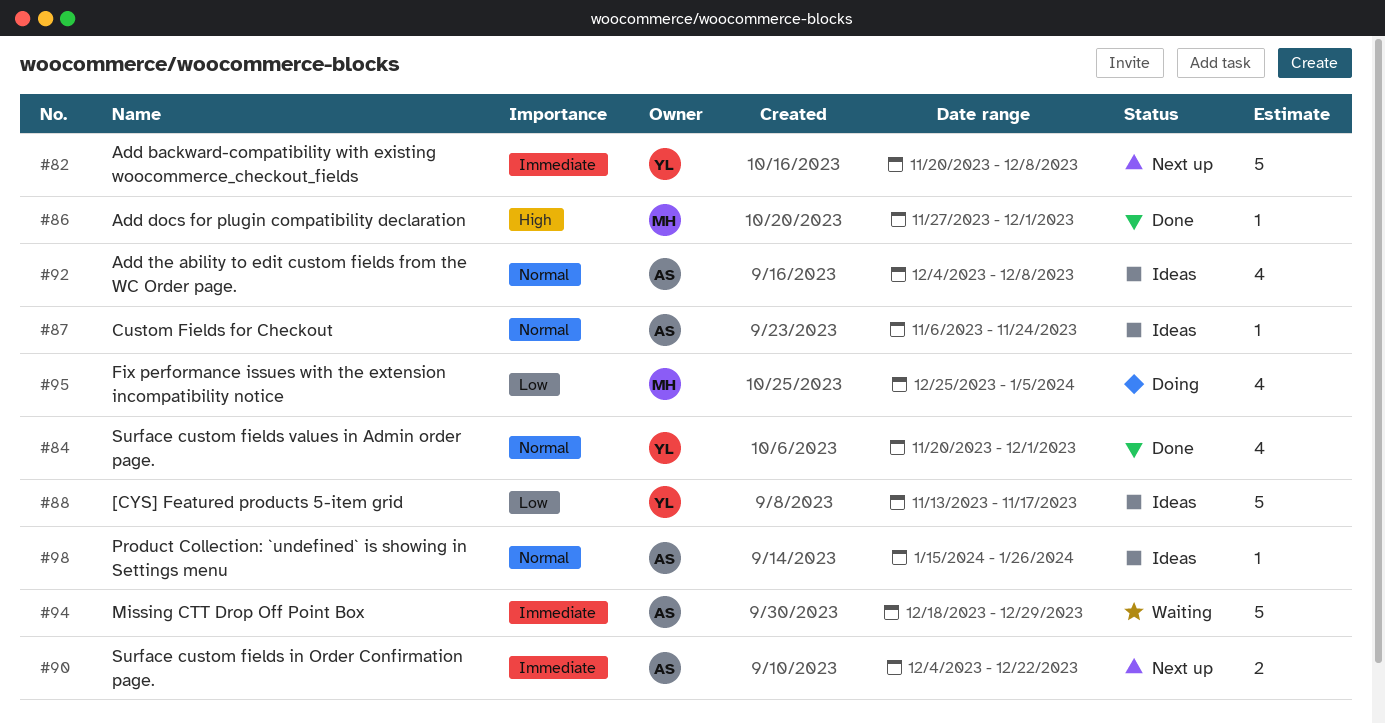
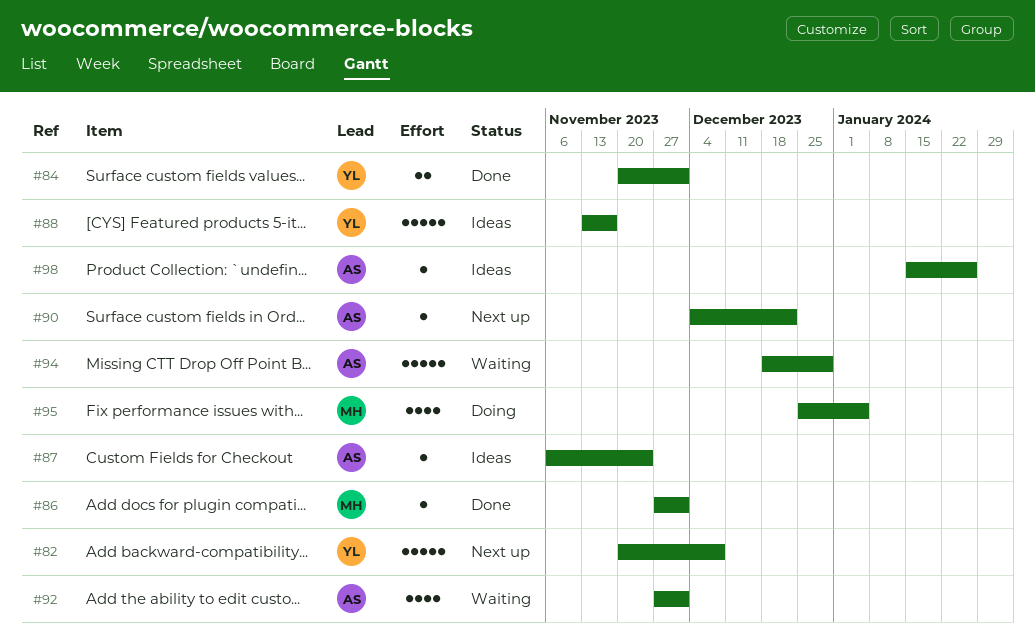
#84, estimate: 4 -> 2
#90, estimate: 2 -> 1
#92, status: Ideas -> Waiting
#92, start: Dec 4 -> Nov 27
#92, due: Dec 8 -> Dec 1

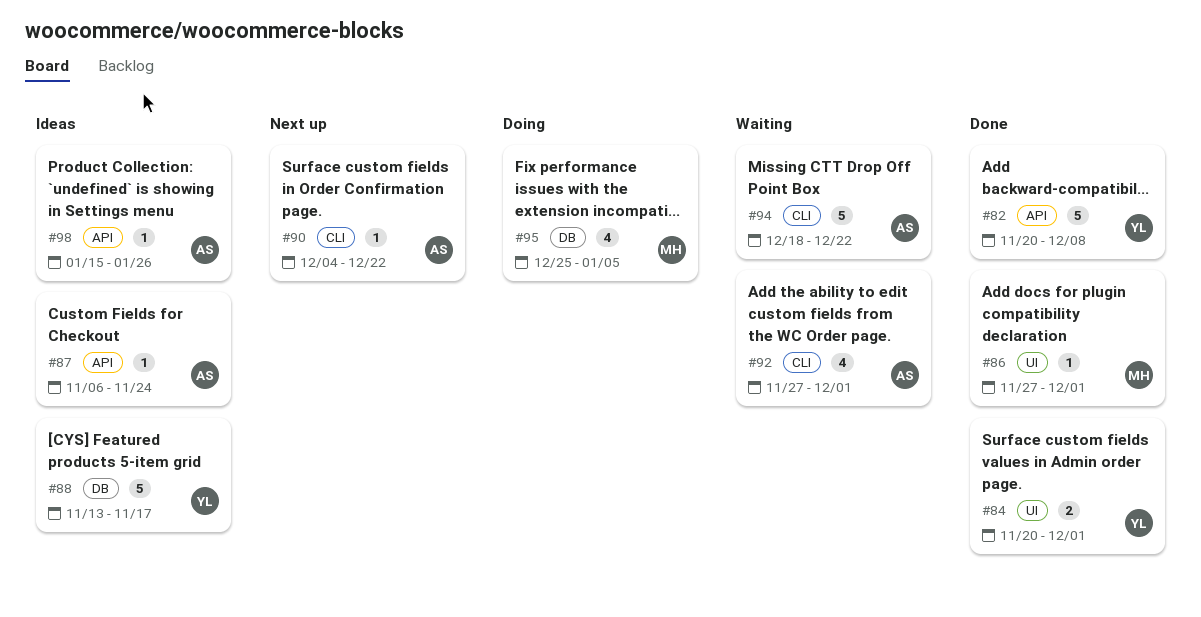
#82, status: Next up -> Done
#94, due: Dec 29 -> Dec 22

